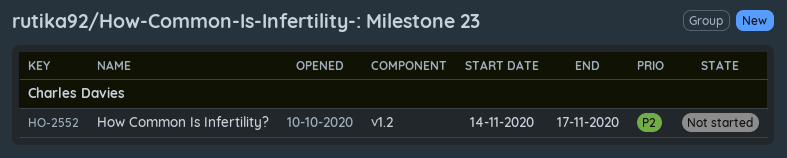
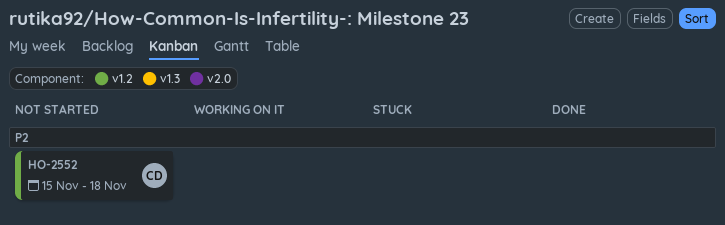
HO-2552, start: Nov 14 -> Nov 15
HO-2552, due: Nov 17 -> Nov 18

